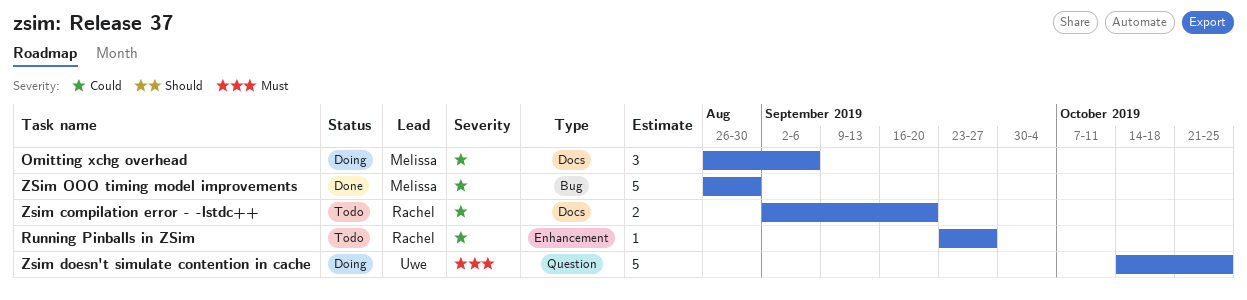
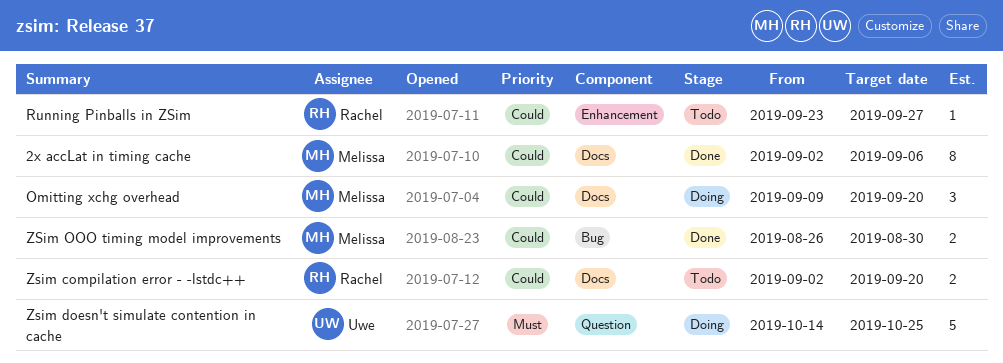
2x accLat in timing cache: none -> present
Omitting xchg overhead, start: Aug 26 -> Sep 9
Omitting xchg overhead, due: Sep 6 -> Sep 20
ZSim OOO timing model improvements, estimate: 5 -> 2

